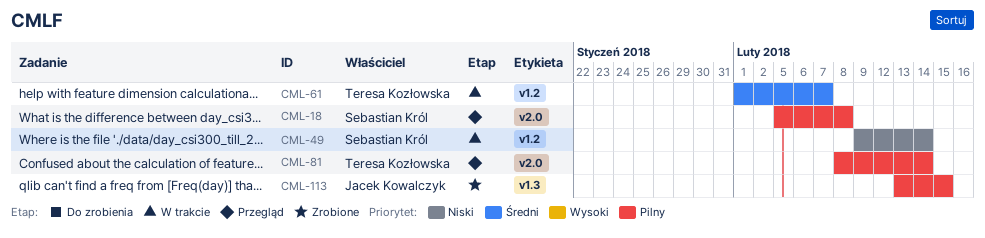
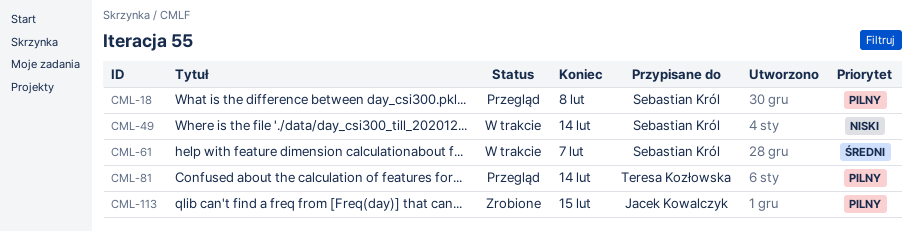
CML-61, owner: Teresa Kozłowska -> Sebastian Król

